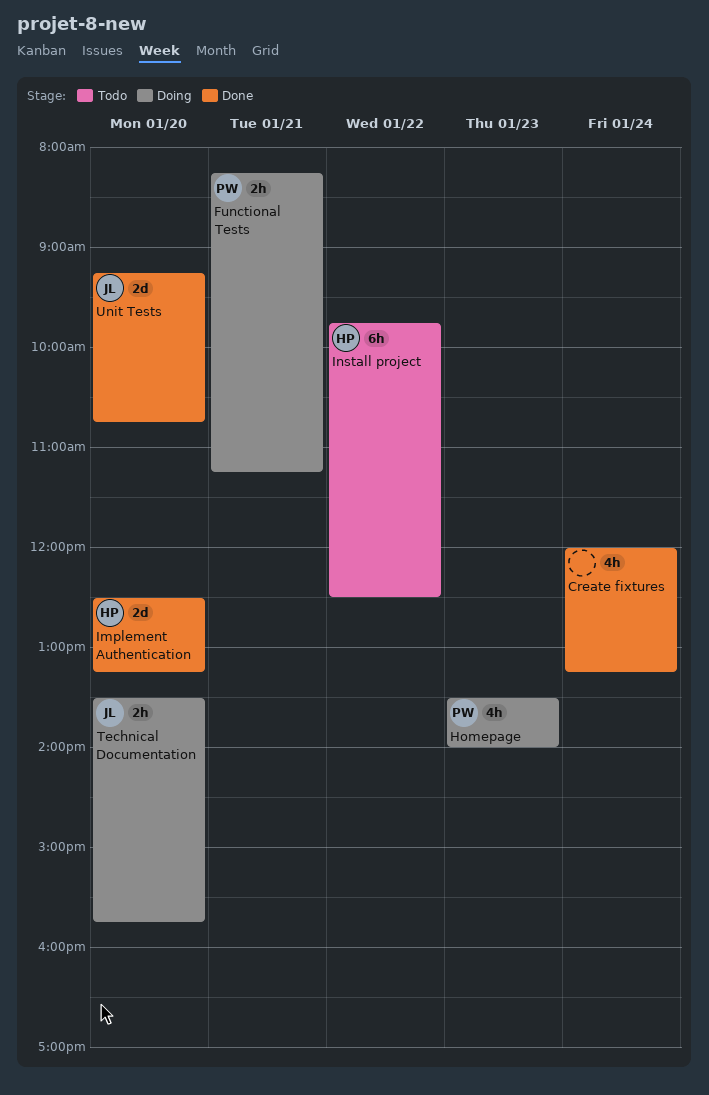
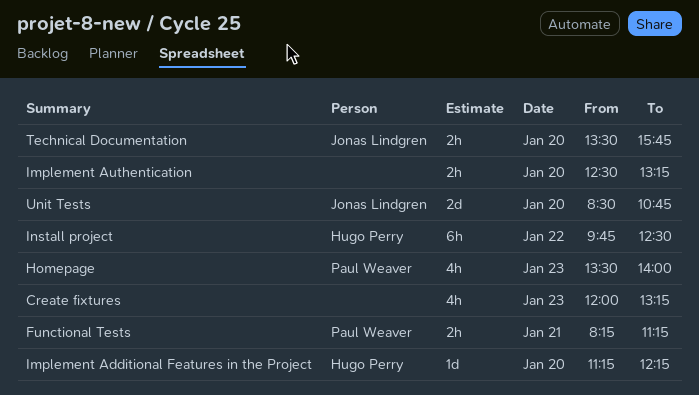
Create fixtures, day: Jan 24 -> Jan 23
Implement Additional Features in the Project: none -> present
Implement Authentication, owner: Hugo Perry -> none
Implement Authentication, estimate: 2d -> 2h
Unit Tests, begins: 09:15 -> 08:30

